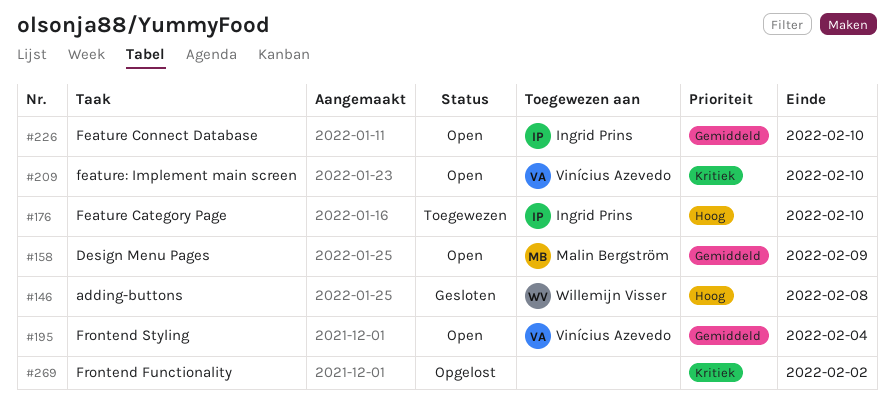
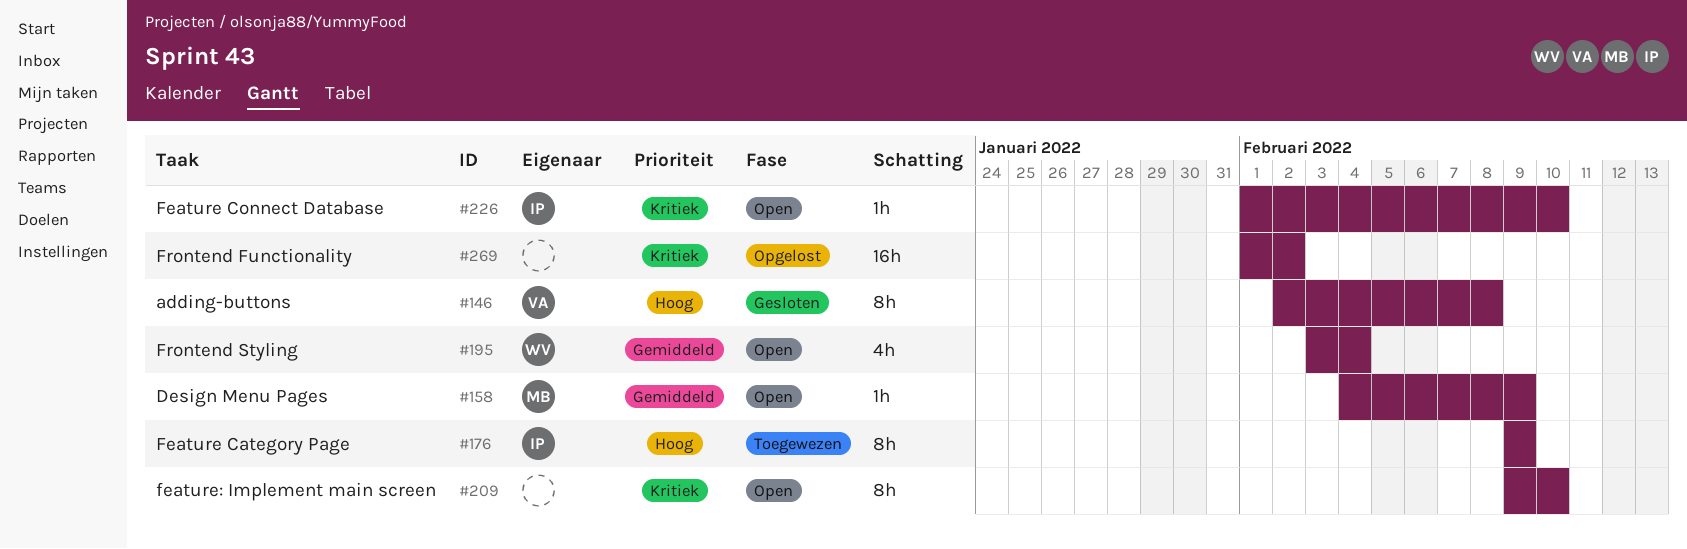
#146, owner: Willemijn Visser -> Vinícius Azevedo
#176, due: Feb 10 -> Feb 9
#195, owner: Vinícius Azevedo -> Willemijn Visser
#209, owner: Vinícius Azevedo -> none
#226, priority: Gemiddeld -> Kritiek

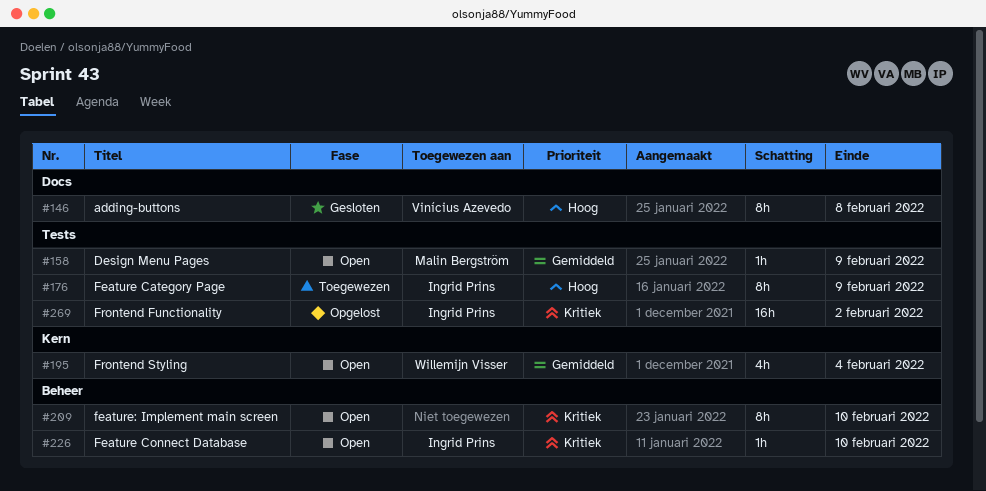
#269, owner: none -> Ingrid Prins

